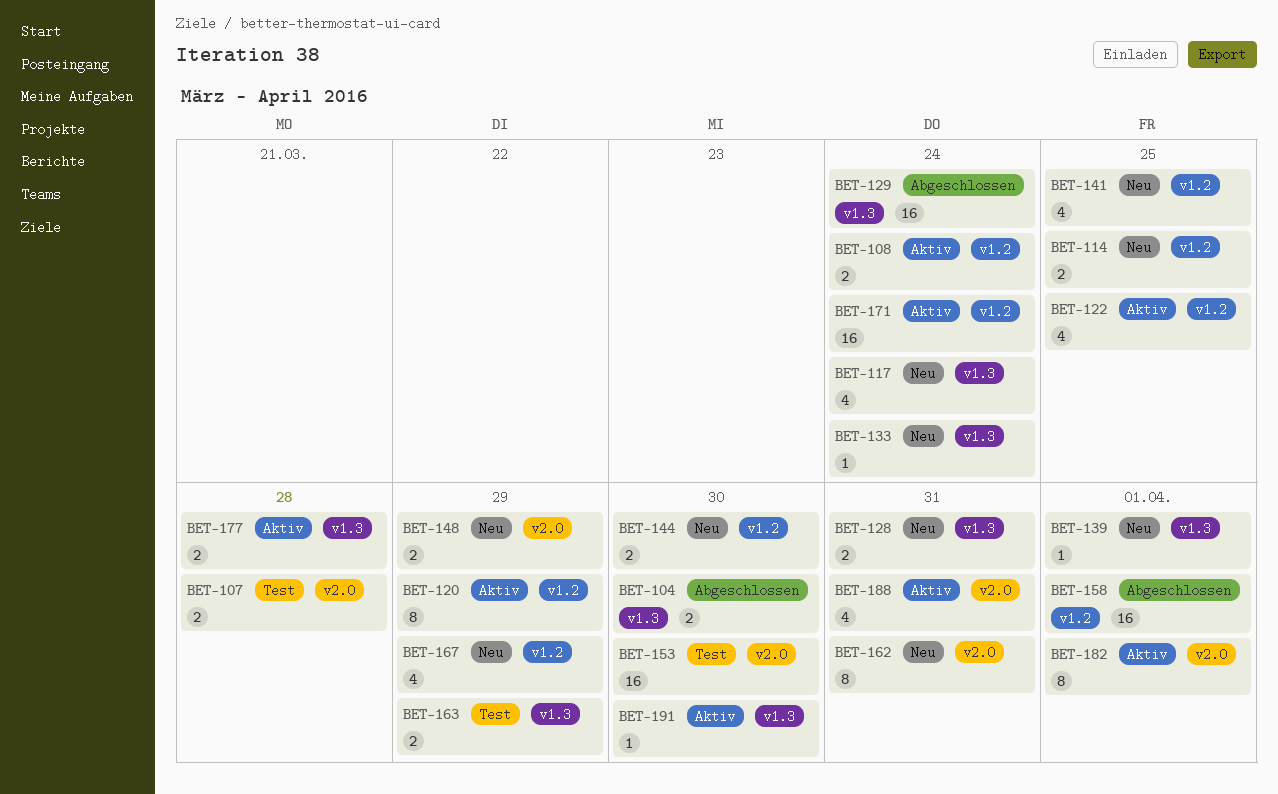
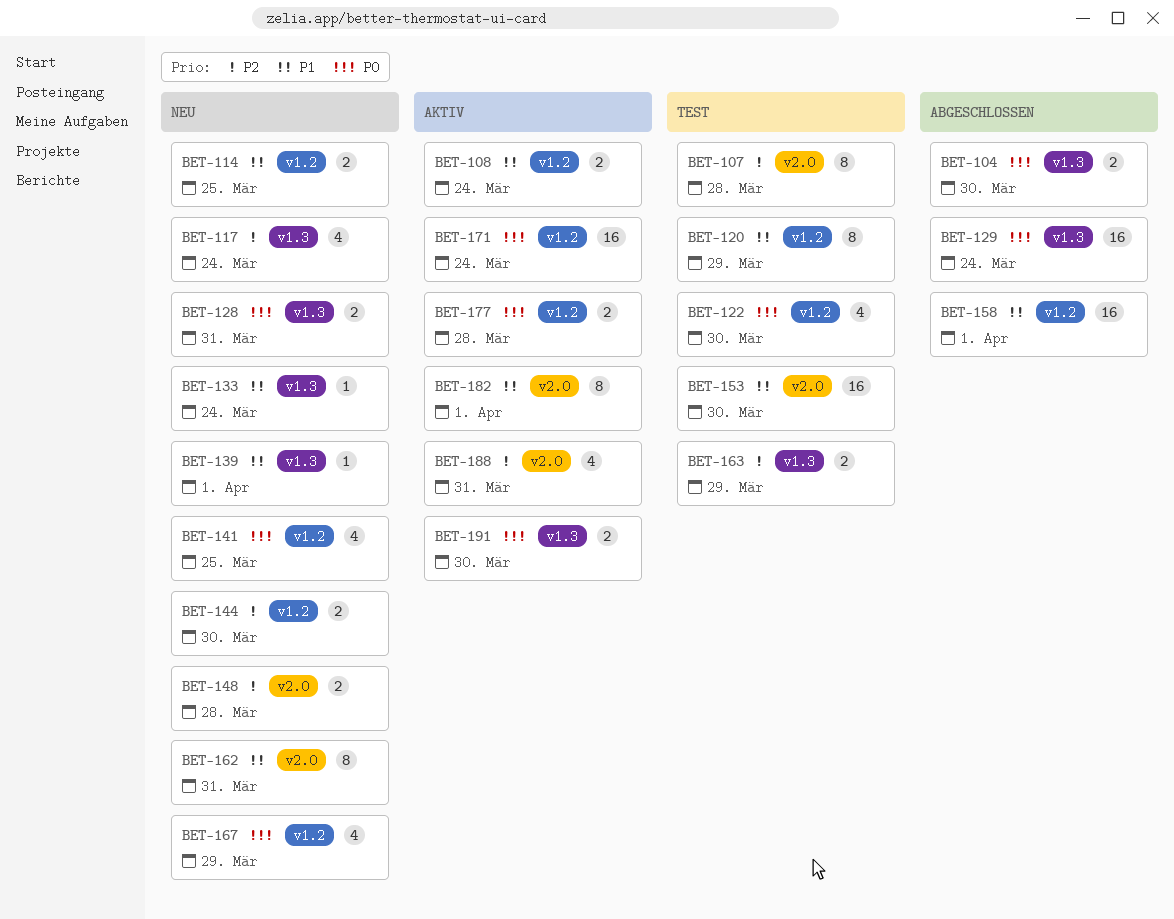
BET-107, estimate: 2 -> 8
BET-120, status: Aktiv -> Test
BET-122, status: Aktiv -> Test
BET-122, due: Mar 25 -> Mar 30
BET-148, due: Mar 29 -> Mar 28
BET-177, label: v1.3 -> v1.2
BET-191, estimate: 1 -> 2

